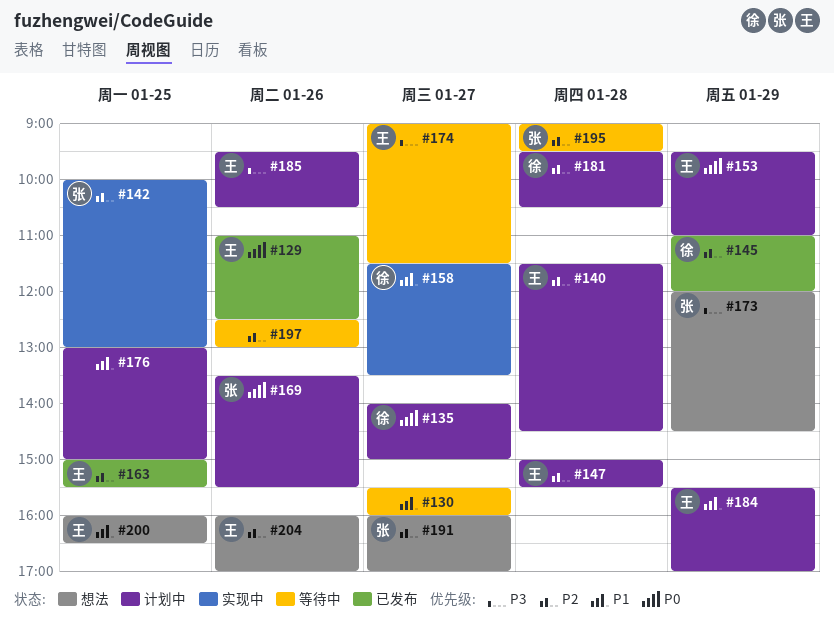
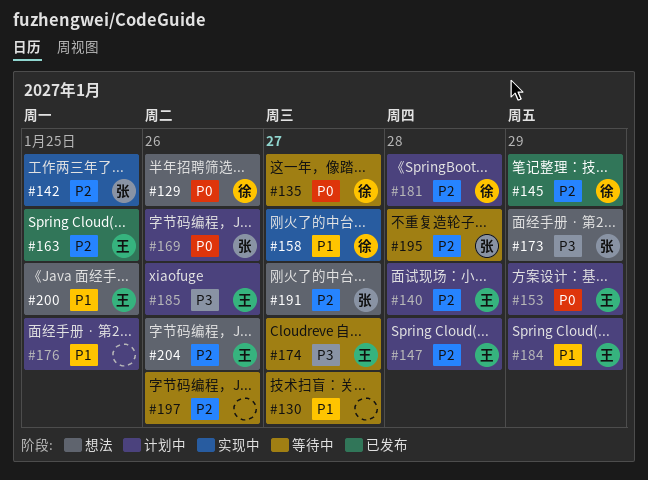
#129, status: 已发布 -> 想法
#129, owner: 王 -> 徐
#135, status: 计划中 -> 等待中

